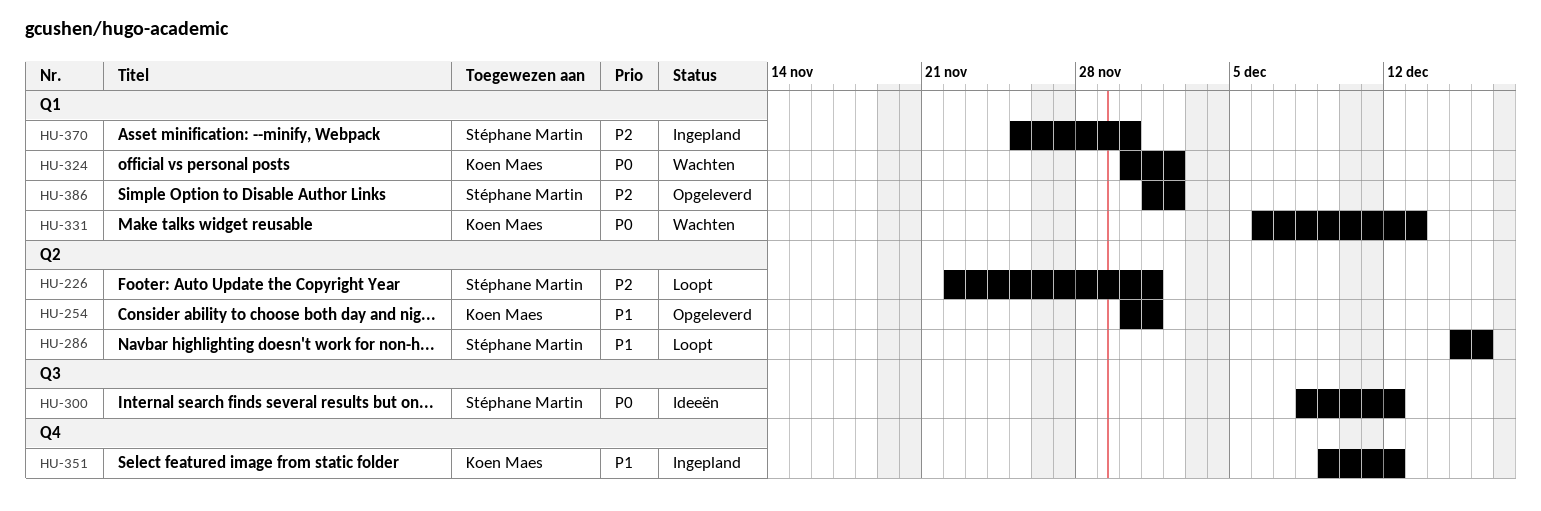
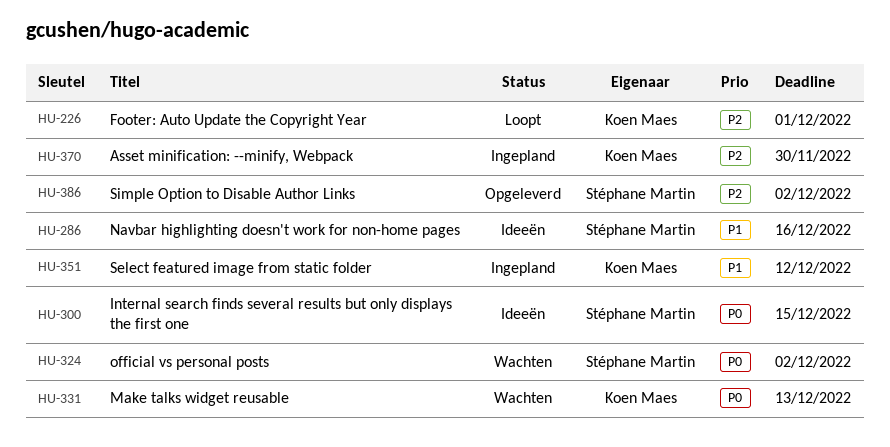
HU-226, owner: Stéphane Martin -> Koen Maes
HU-254: present -> none
HU-286, status: Loopt -> Ideeën
HU-300, due: Dec 12 -> Dec 15
HU-324, owner: Koen Maes -> Stéphane Martin
HU-370, owner: Stéphane Martin -> Koen Maes

